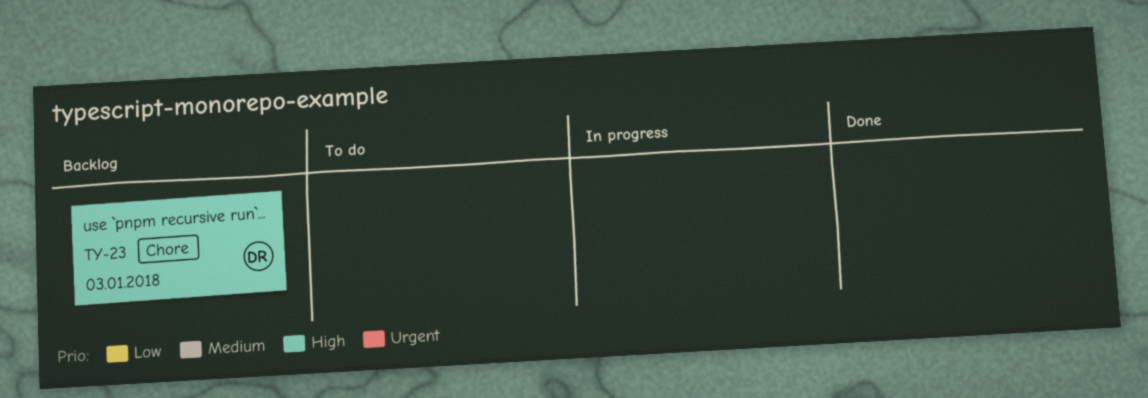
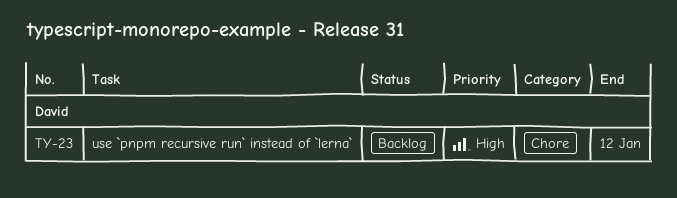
TY-23, due: Jan 3 -> Jan 12

